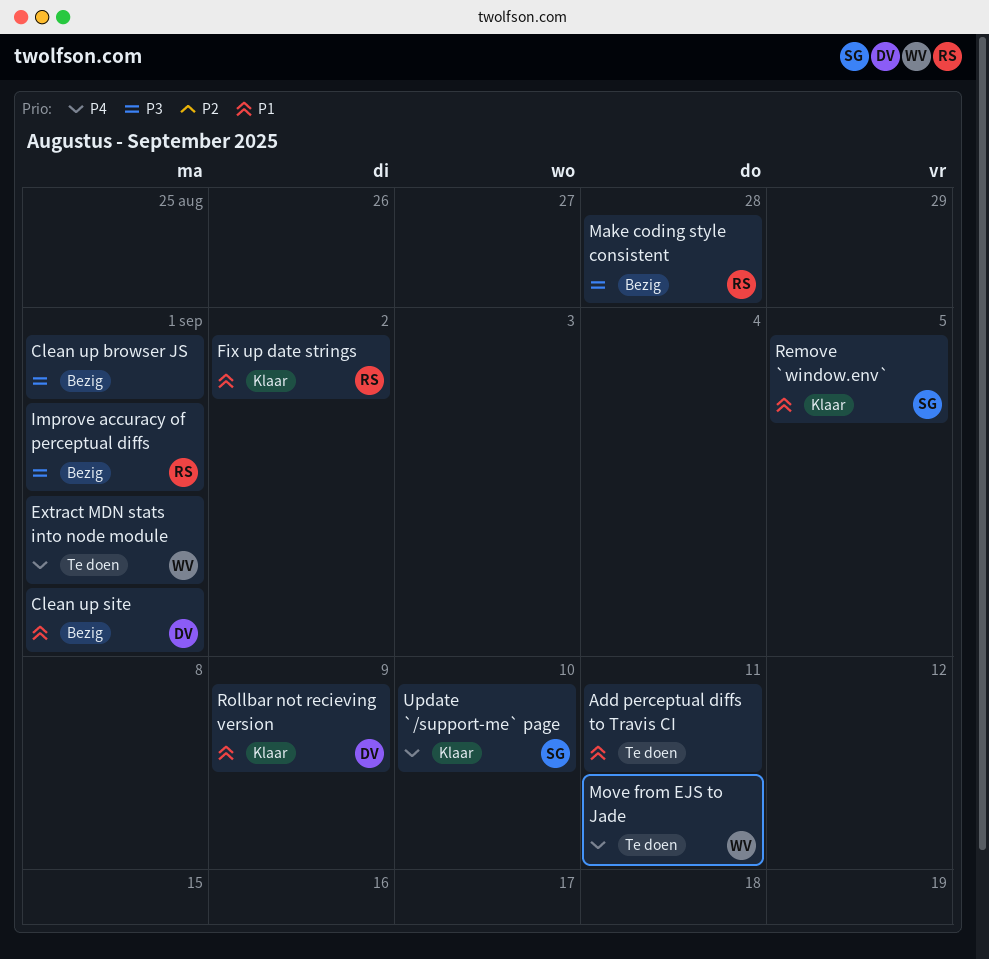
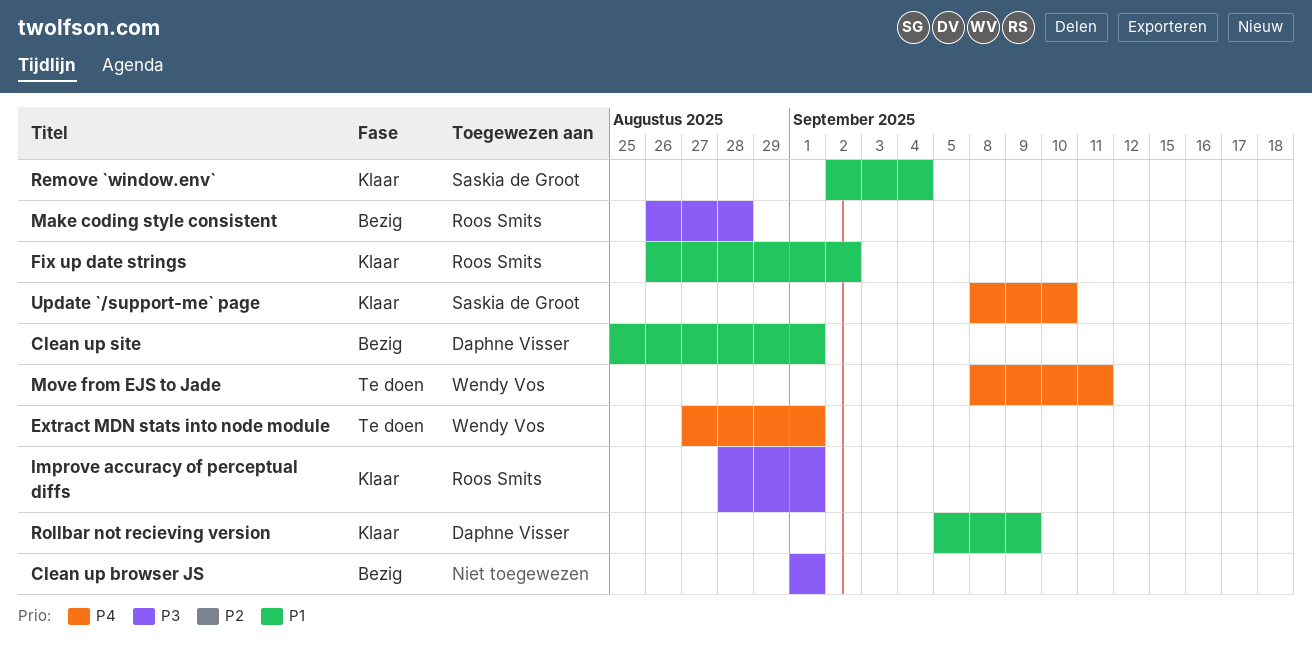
Add perceptual diffs to Travis CI: present -> none
Improve accuracy of perceptual diffs, status: Bezig -> Klaar
Remove `window.env`, due: Sep 5 -> Sep 4

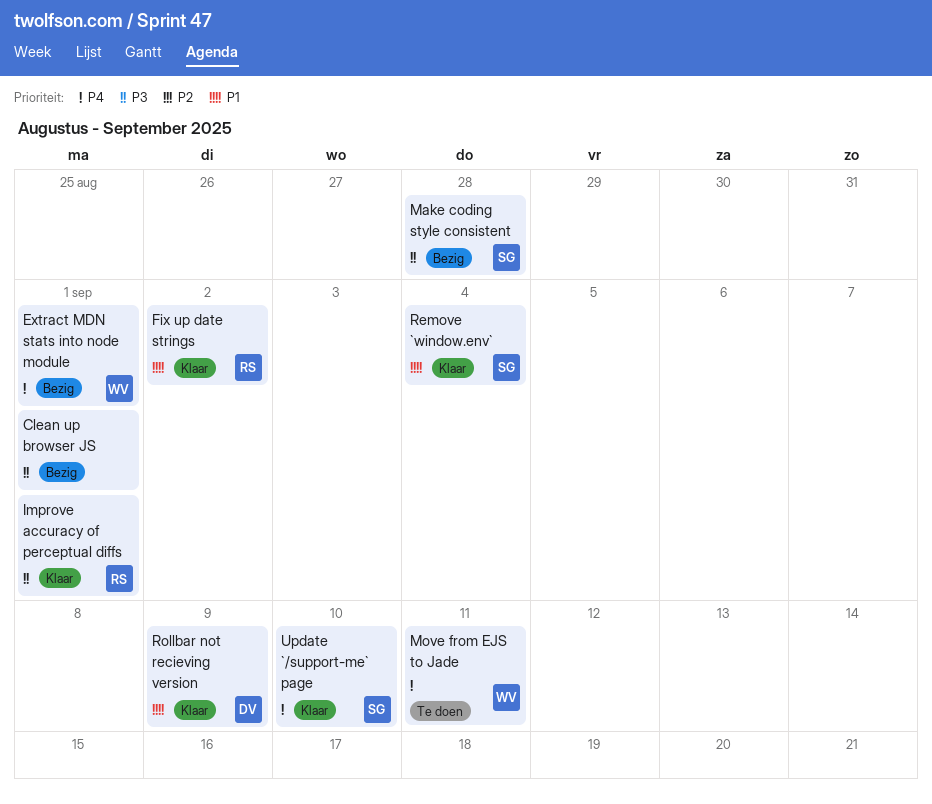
Clean up site: present -> none
Extract MDN stats into node module, status: Te doen -> Bezig
Make coding style consistent, owner: Roos Smits -> Saskia de Groot

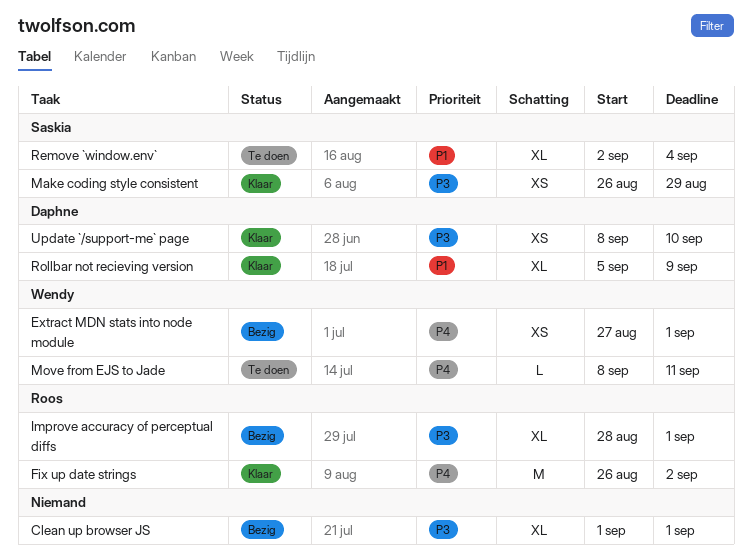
Fix up date strings, priority: P1 -> P4
Improve accuracy of perceptual diffs, status: Klaar -> Bezig
Make coding style consistent, status: Bezig -> Klaar
Make coding style consistent, due: Aug 28 -> Aug 29
Remove `window.env`, status: Klaar -> Te doen
Update `/support-me` page, owner: Saskia -> Daphne
Update `/support-me` page, priority: P4 -> P3

